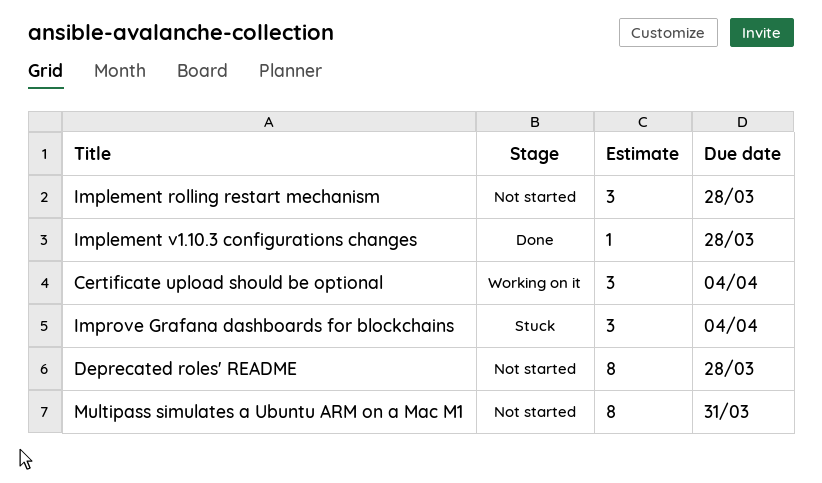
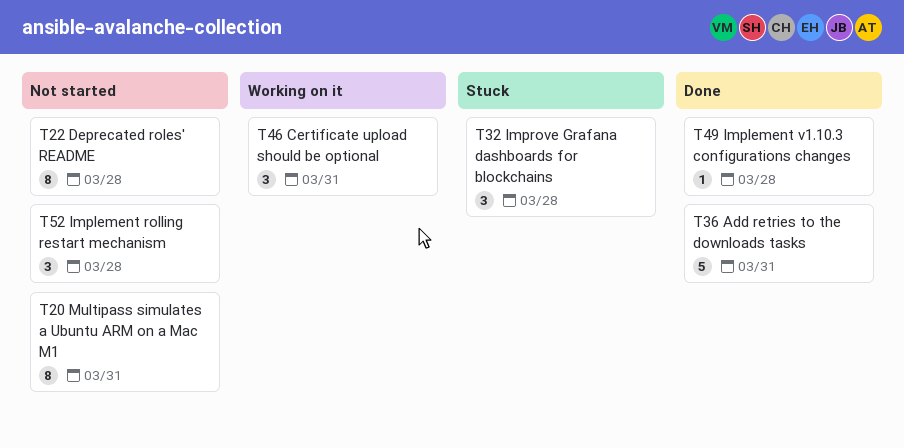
Add retries to the downloads tasks: none -> present
Certificate upload should be optional, due: Apr 4 -> Mar 31
Improve Grafana dashboards for blockchains, due: Apr 4 -> Mar 28

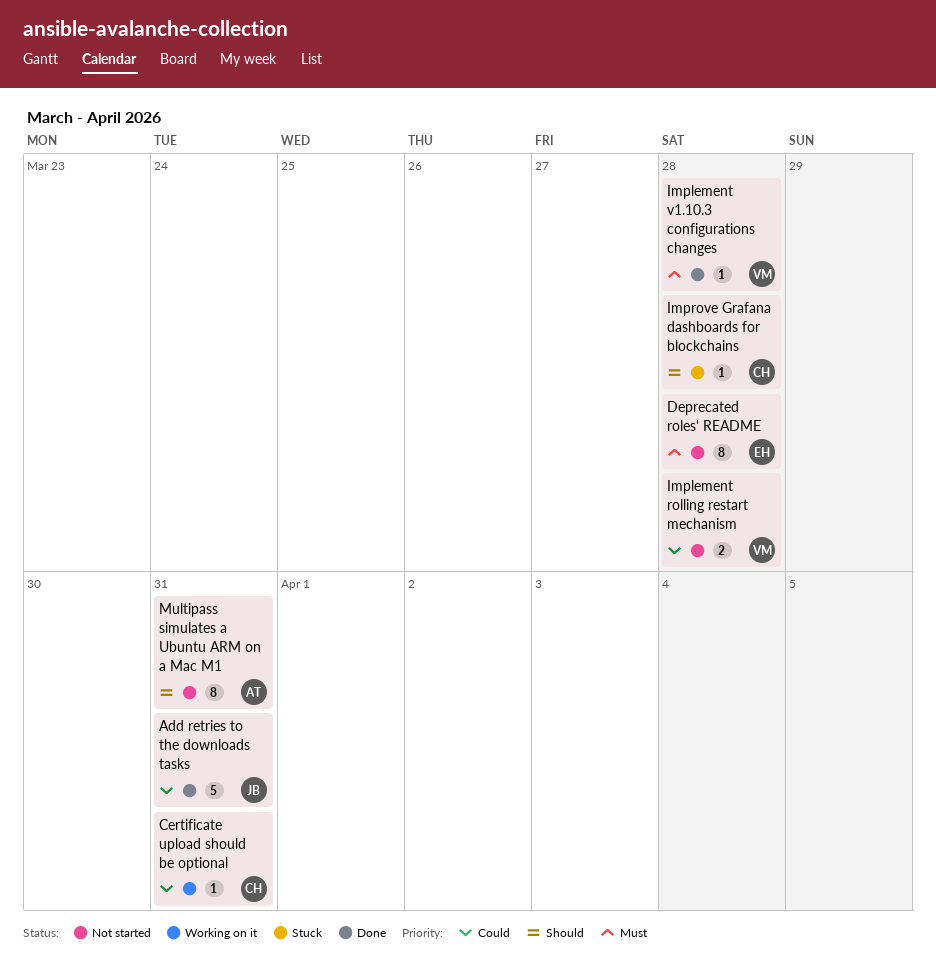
Certificate upload should be optional, estimate: 3 -> 1
Implement rolling restart mechanism, estimate: 3 -> 2
Improve Grafana dashboards for blockchains, estimate: 3 -> 1

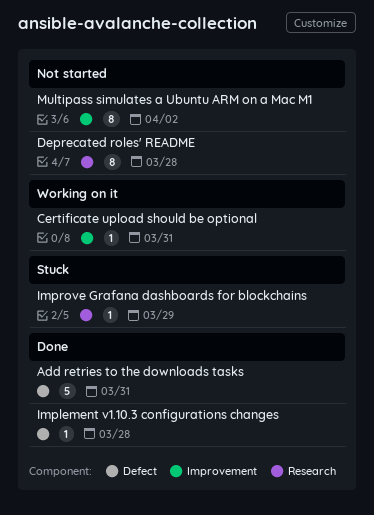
Implement rolling restart mechanism: present -> none
Improve Grafana dashboards for blockchains, due: Mar 28 -> Mar 29
Multipass simulates a Ubuntu ARM on a Mac M1, due: Mar 31 -> Apr 2

